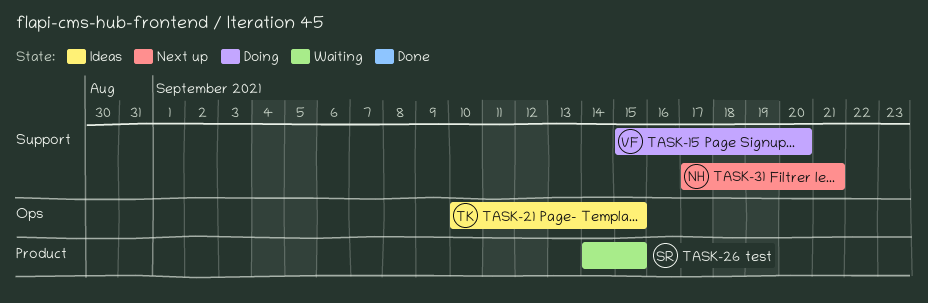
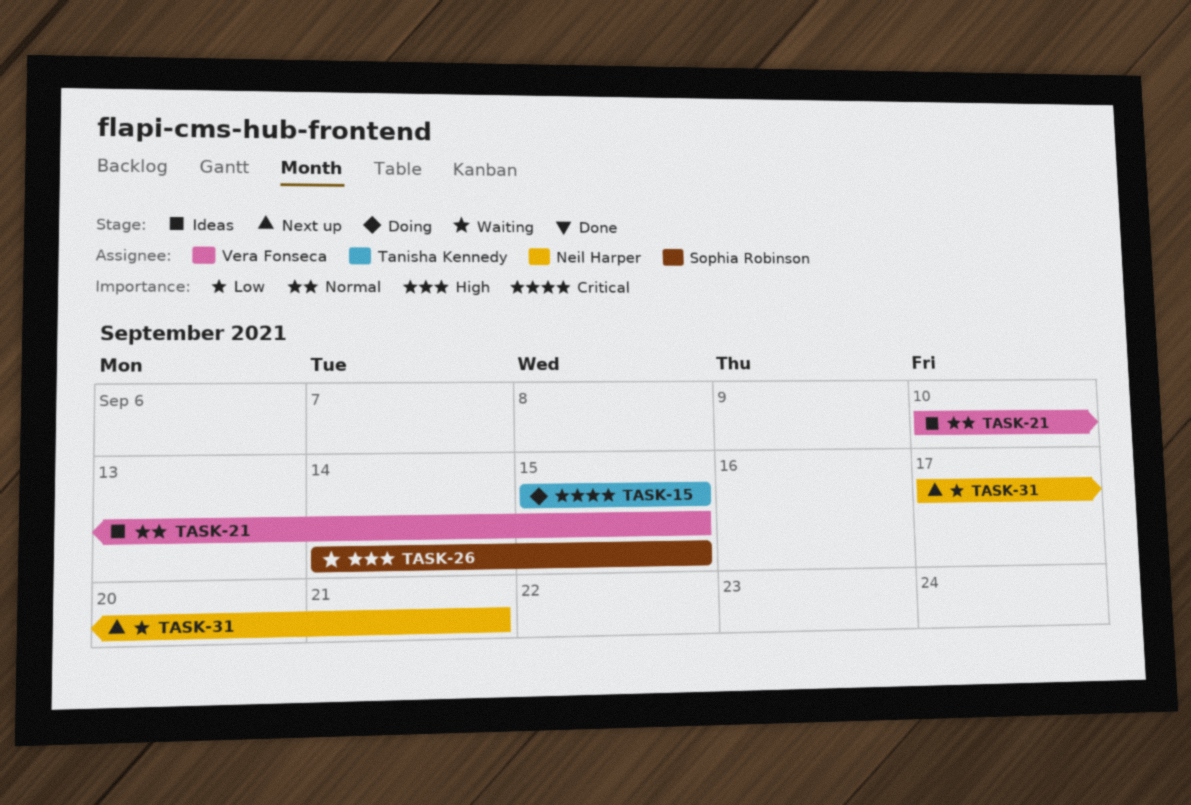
TASK-15, owner: Vera Fonseca -> Tanisha Kennedy
TASK-15, due: Sep 20 -> Sep 15
TASK-21, owner: Tanisha Kennedy -> Vera Fonseca

